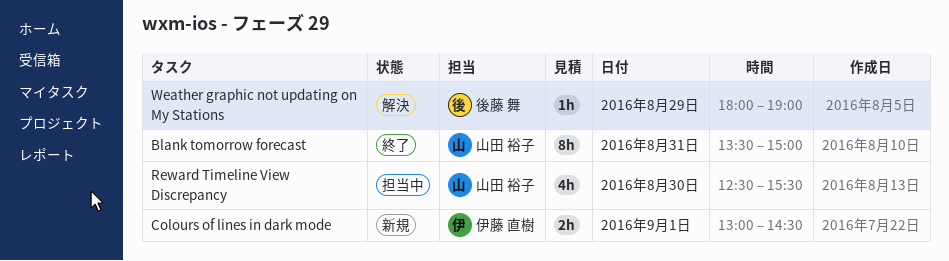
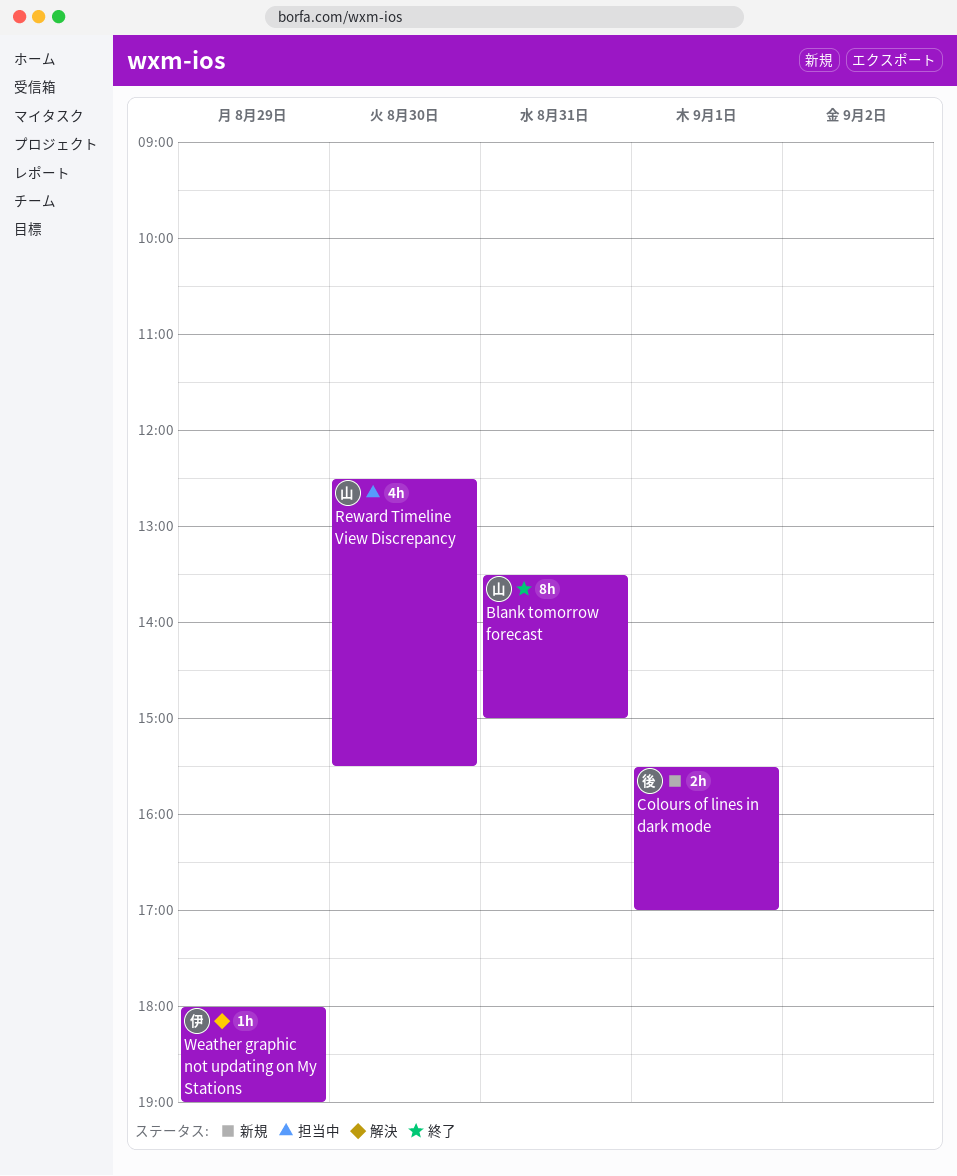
Colours of lines in dark mode, owner: 伊藤 直樹 -> 後藤 舞
Colours of lines in dark mode, begins: 13:00 -> 15:30
Colours of lines in dark mode, ends: 14:30 -> 17:00
Weather graphic not updating on My Stations, owner: 後藤 舞 -> 伊藤 直樹

